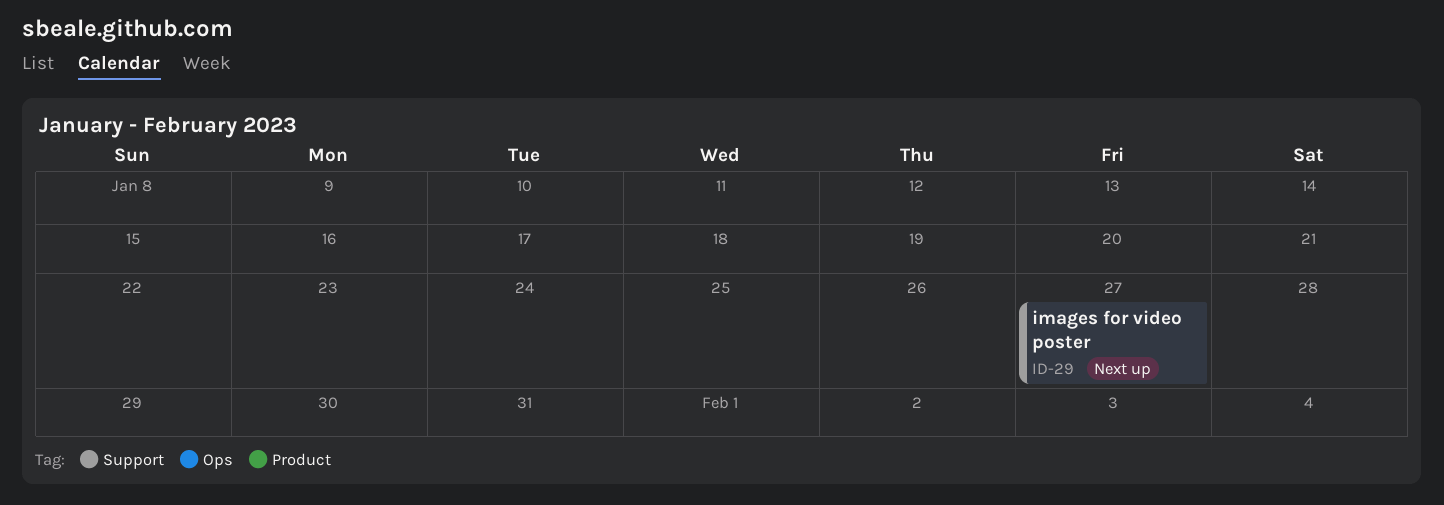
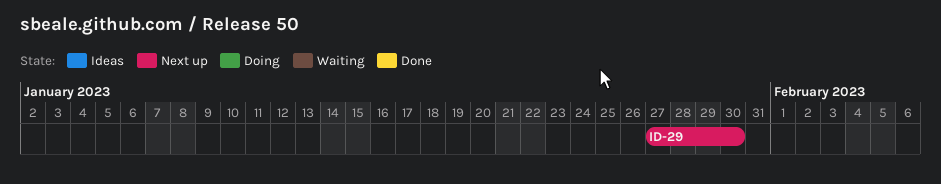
ID-29, due: Jan 27 -> Jan 30

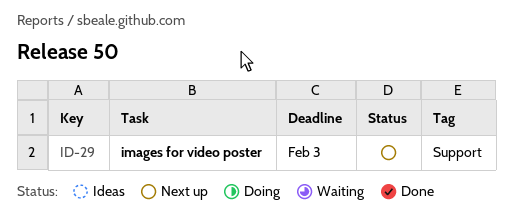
ID-29, due: Jan 30 -> Feb 3

